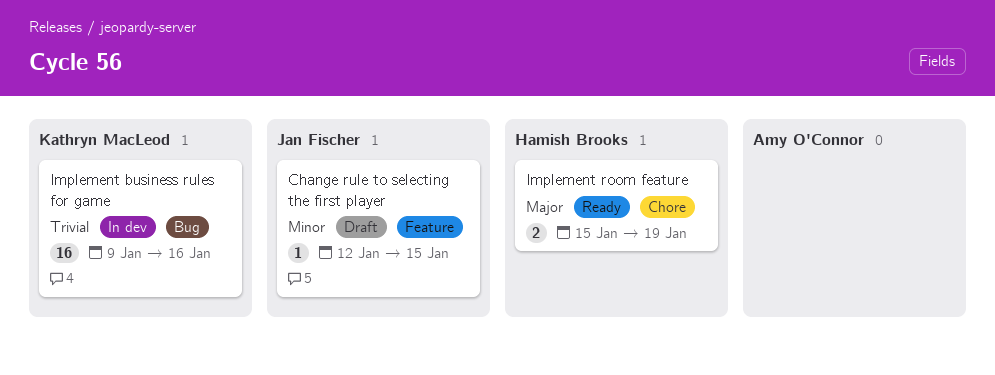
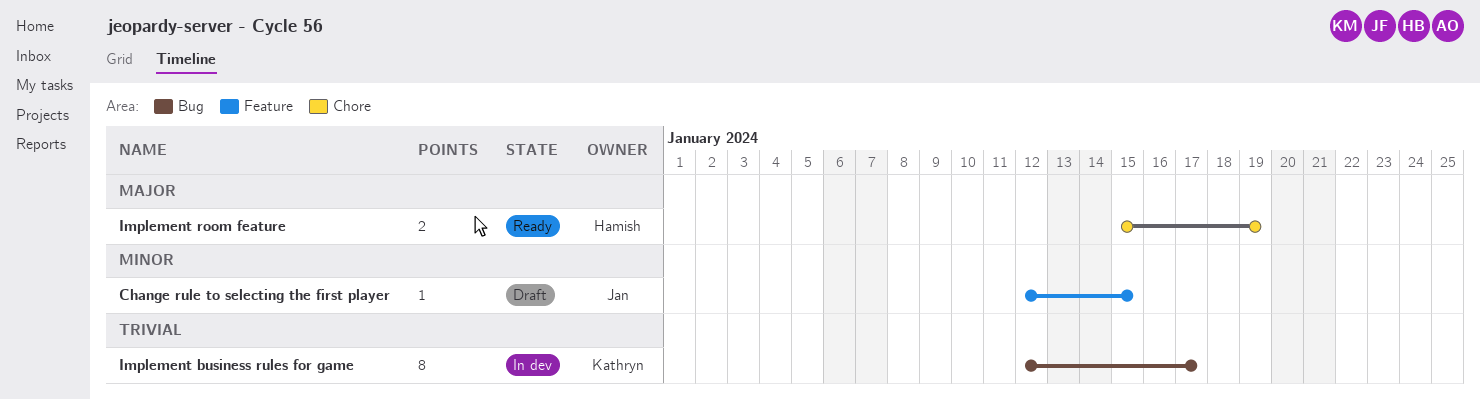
Implement business rules for game, estimate: 16 -> 8
Implement business rules for game, start: Jan 9 -> Jan 12
Implement business rules for game, due: Jan 16 -> Jan 17

